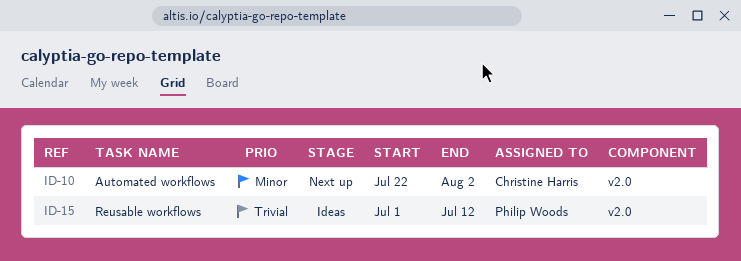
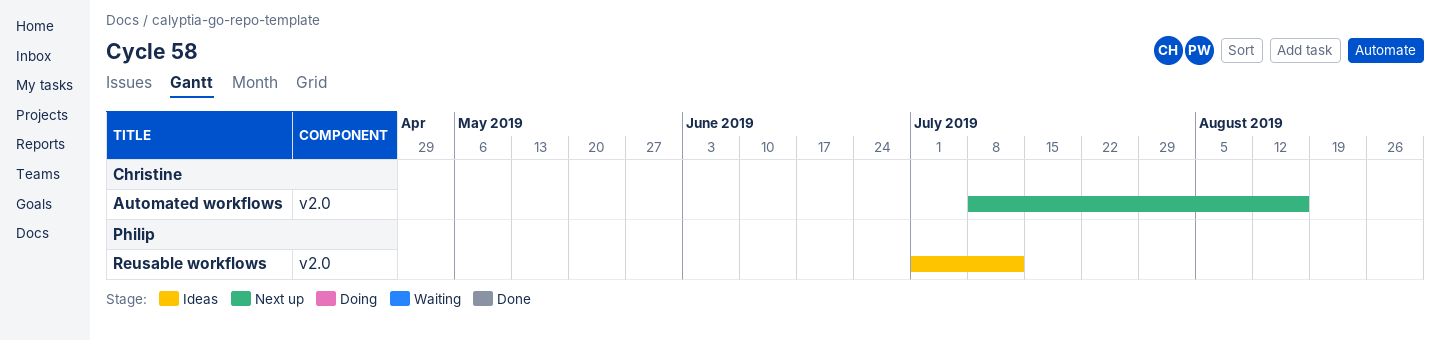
Automated workflows, start: Jul 22 -> Jul 8
Automated workflows, due: Aug 2 -> Aug 16

